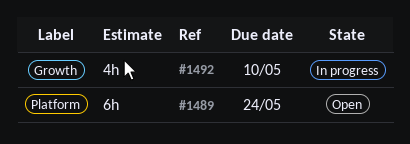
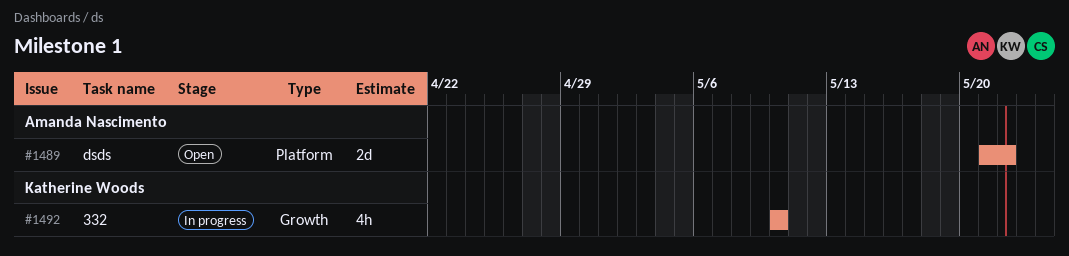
#1489, estimate: 6h -> 2d
#1489, due: May 24 -> May 22

